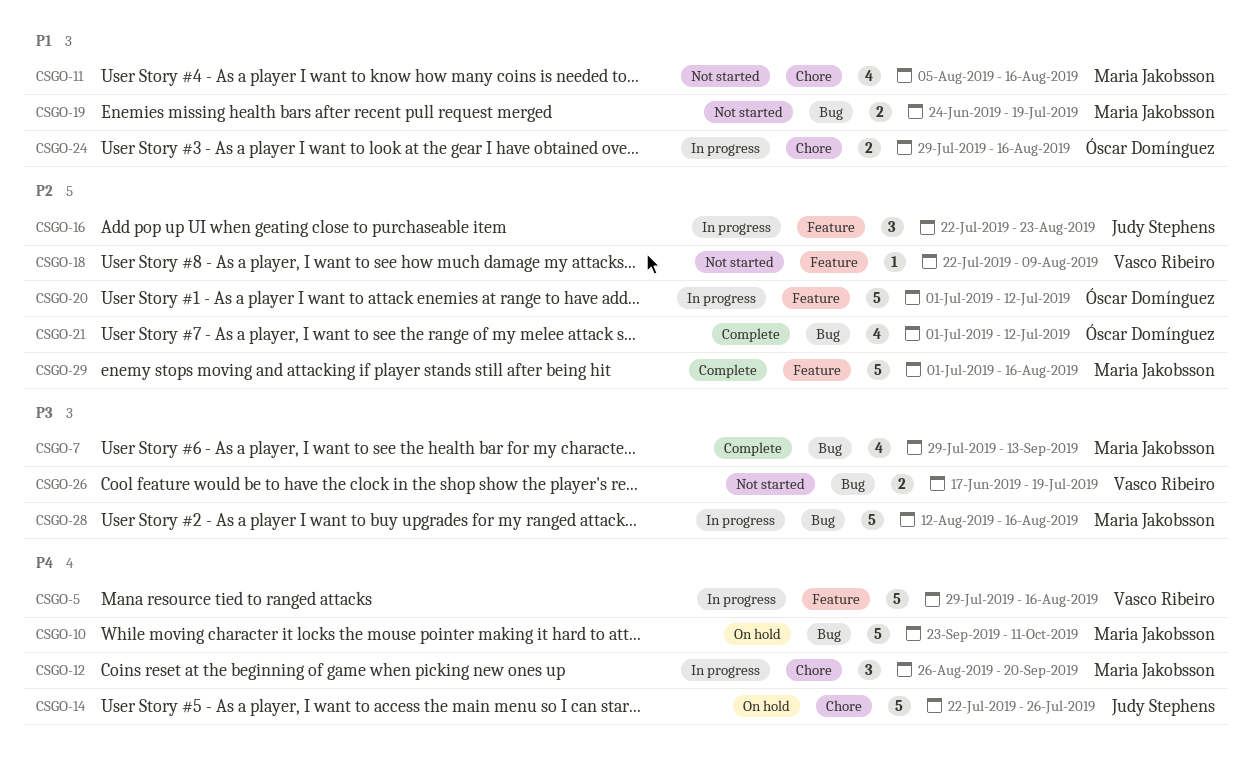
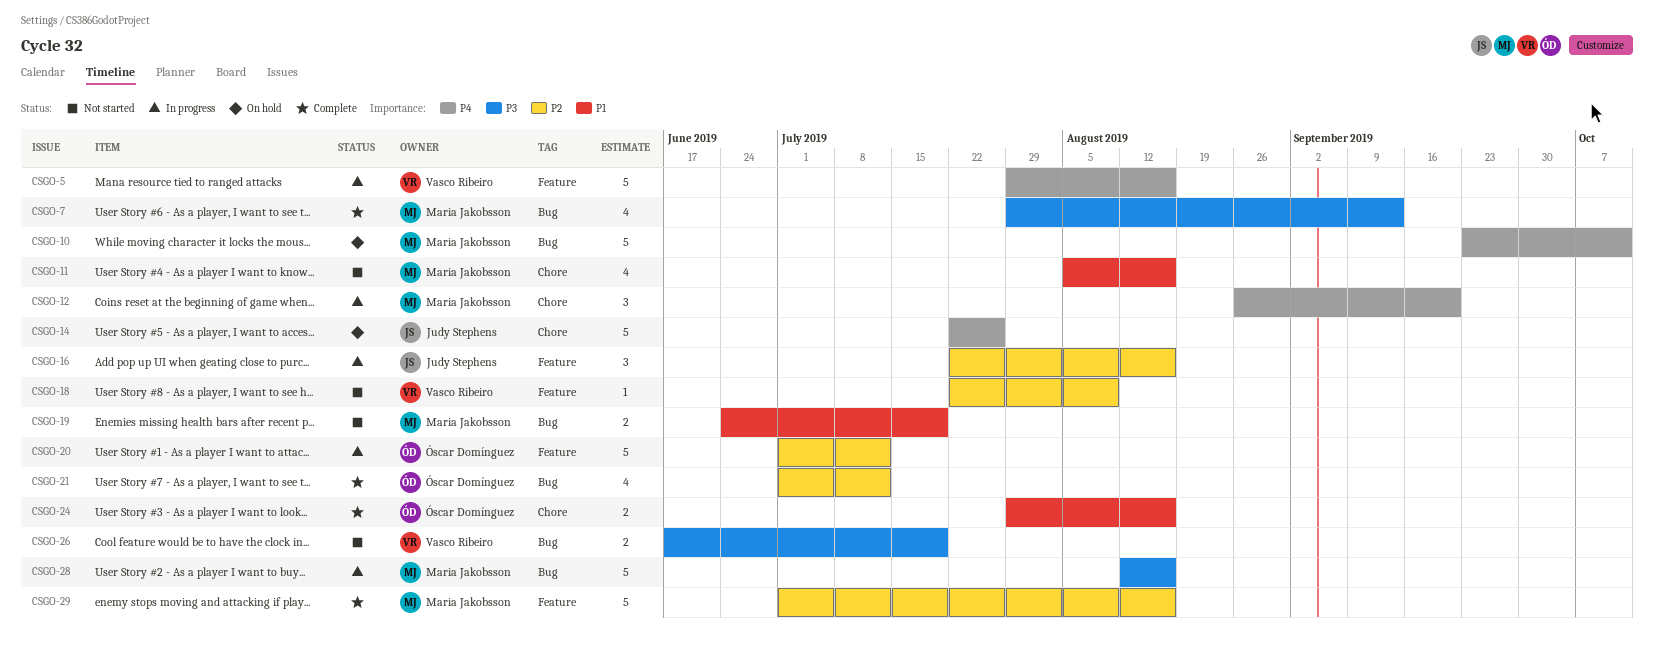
CSGO-16, due: Aug 23 -> Aug 16
CSGO-24, status: In progress -> Complete

